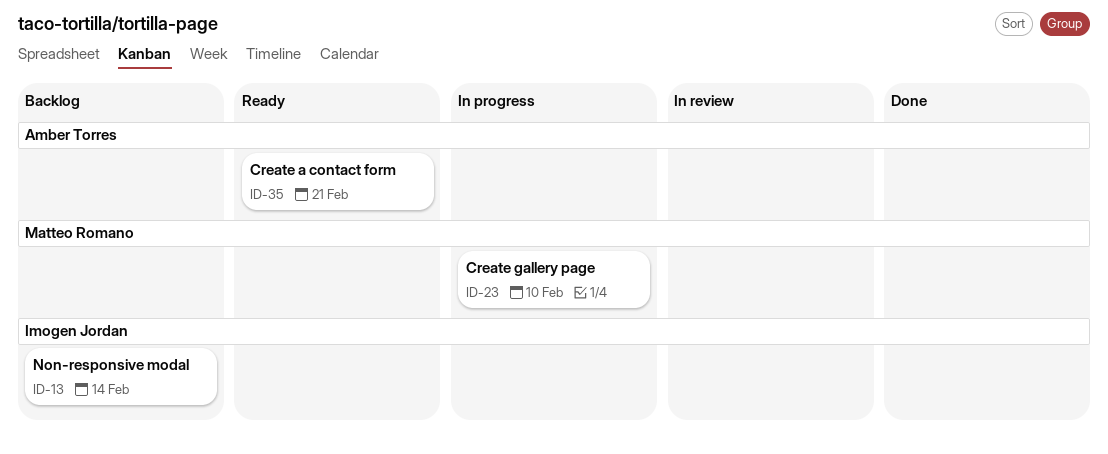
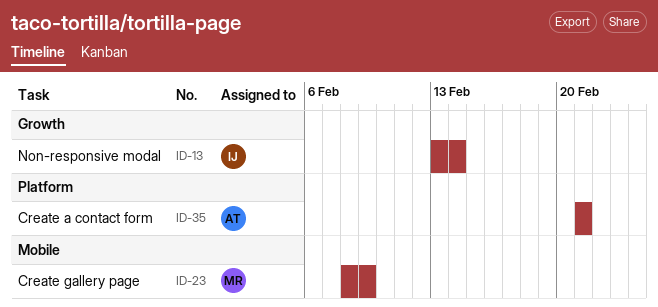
ID-23, due: Feb 10 -> Feb 9

